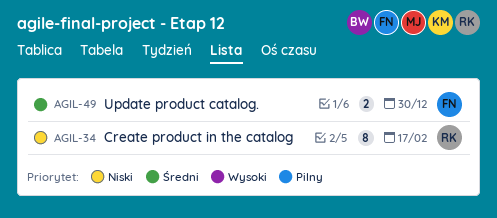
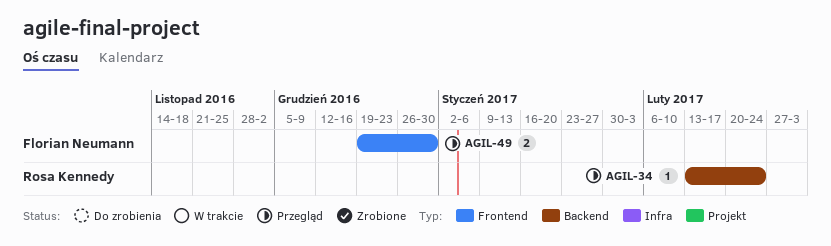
AGIL-34, estimate: 8 -> 1
AGIL-34, due: Feb 17 -> Feb 24

